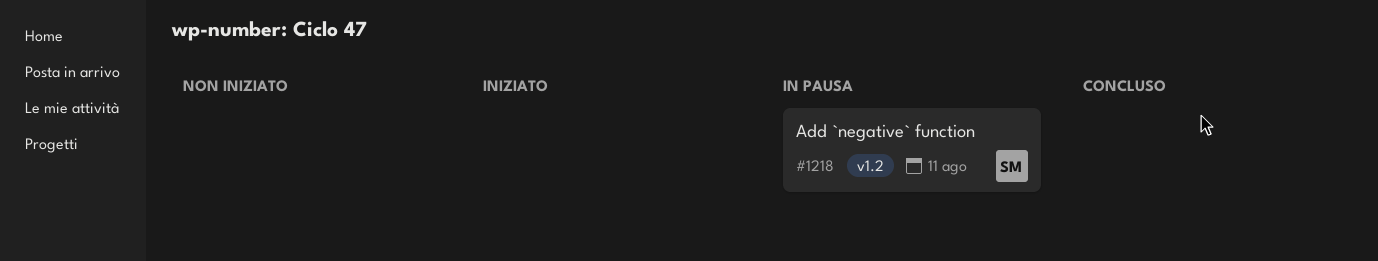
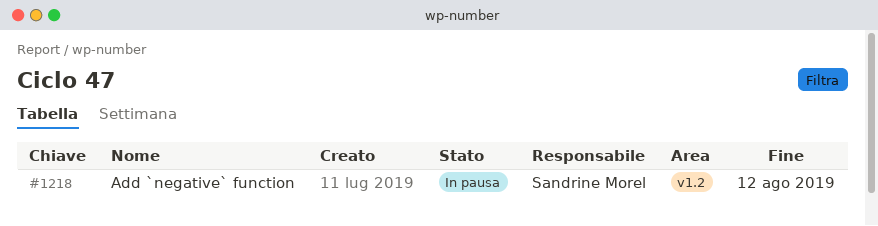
#1218, due: Aug 11 -> Aug 12

